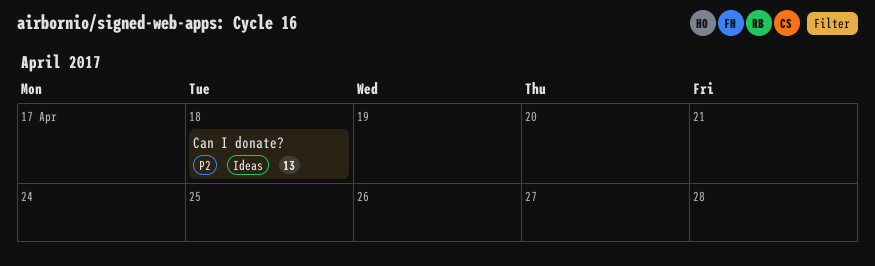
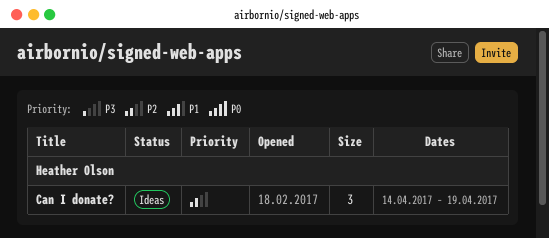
Can I donate?, estimate: 13 -> 3
Can I donate?, due: Apr 18 -> Apr 19

